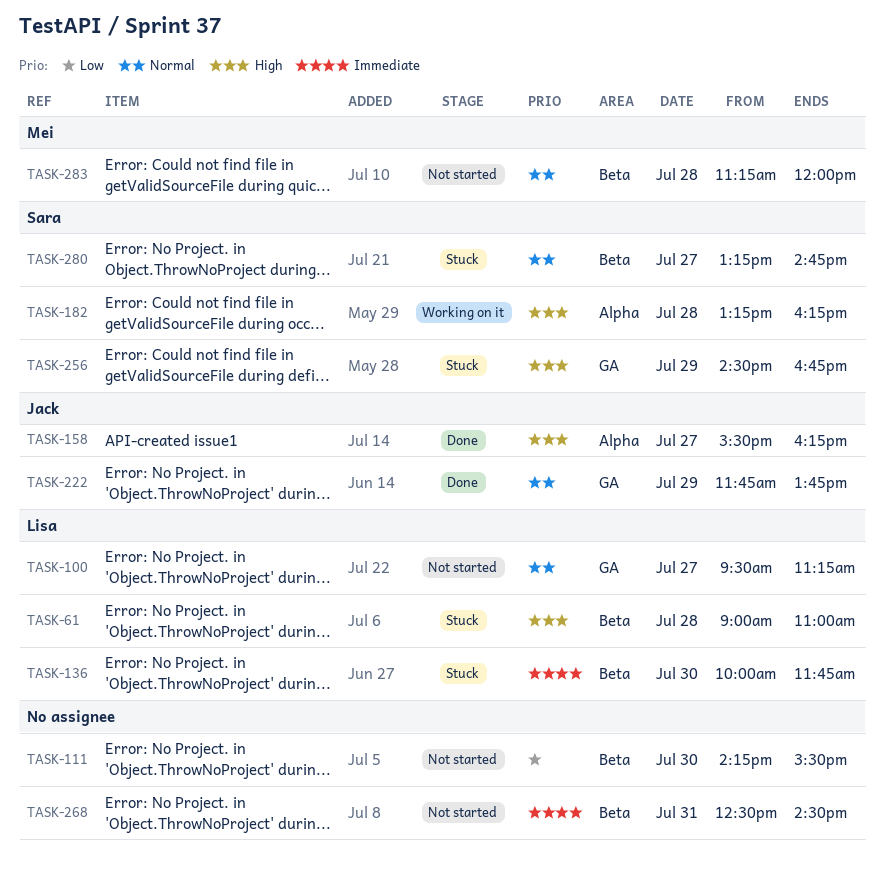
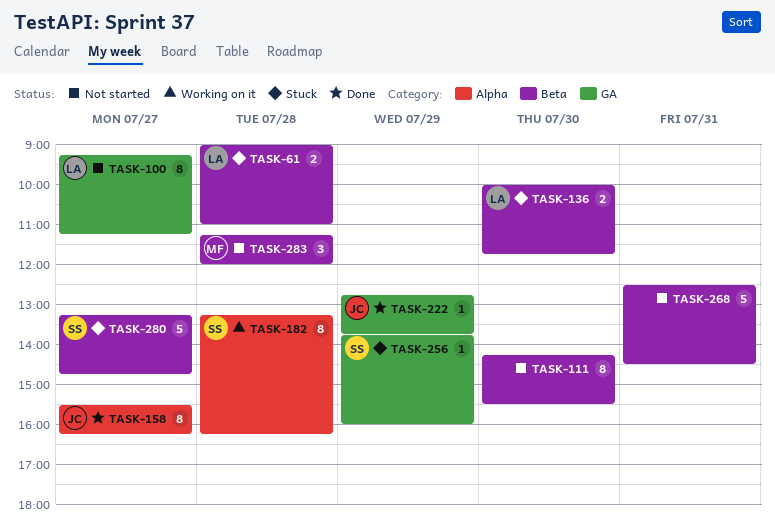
TASK-100, begins: 09:30 -> 09:15
TASK-222, begins: 11:45 -> 12:45
TASK-256, begins: 14:30 -> 13:45
TASK-256, ends: 16:45 -> 16:00

